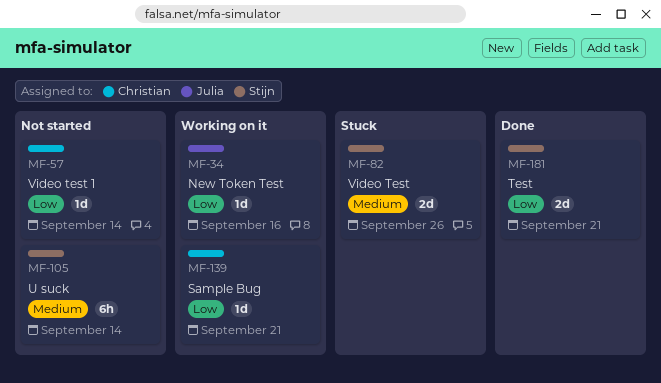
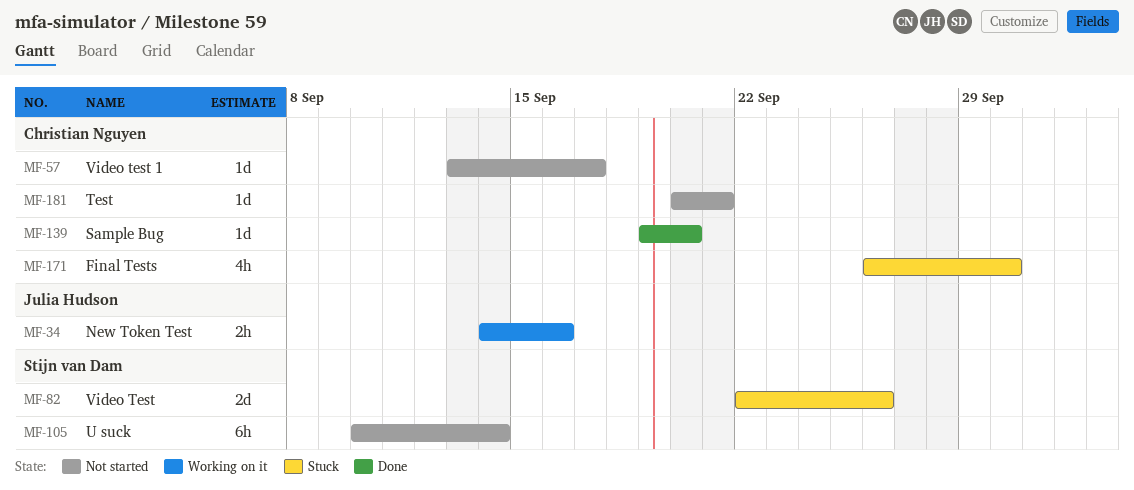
MF-34, estimate: 1d -> 2h
MF-57, due: Sep 14 -> Sep 17
MF-139, status: Working on it -> Done
MF-139, due: Sep 21 -> Sep 20
MF-171: none -> present
MF-181, status: Done -> Not started
MF-181, owner: Stijn van Dam -> Christian Nguyen
MF-181, estimate: 2d -> 1d

